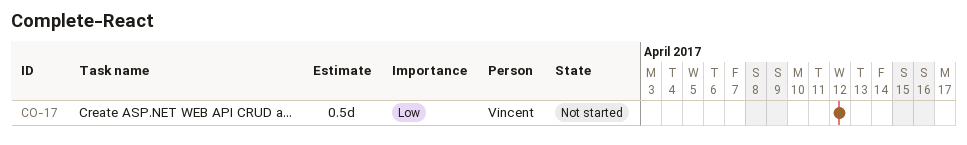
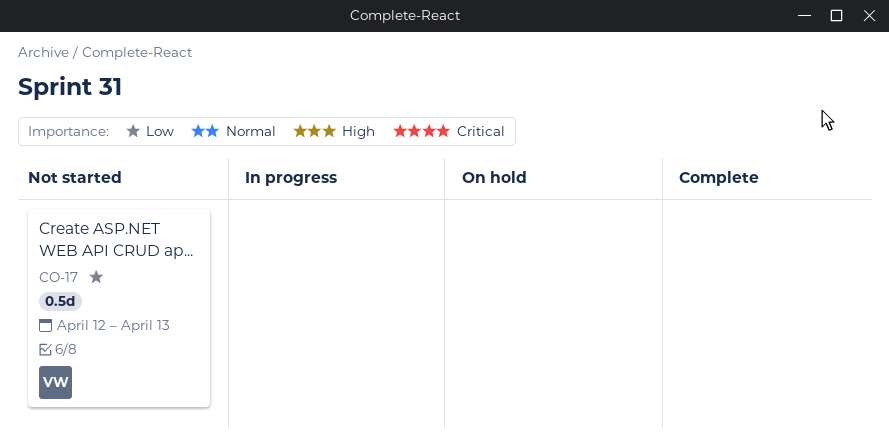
CO-17, due: Apr 12 -> Apr 13

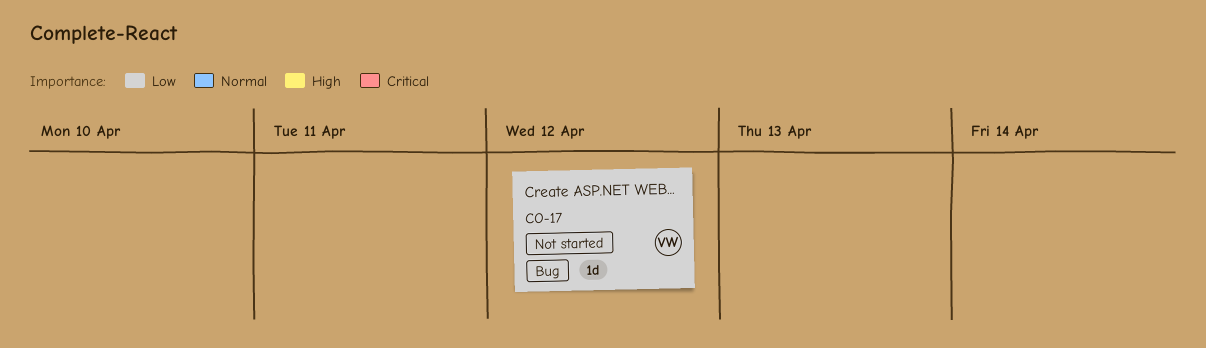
CO-17, estimate: 0.5d -> 1d
CO-17, due: Apr 13 -> Apr 12

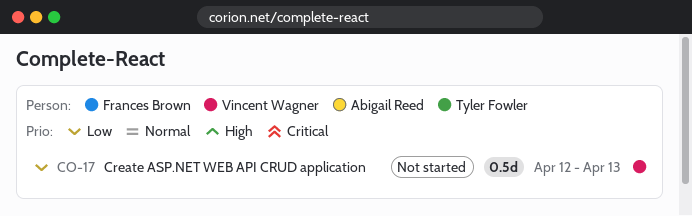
CO-17, estimate: 1d -> 0.5d
CO-17, due: Apr 12 -> Apr 13

